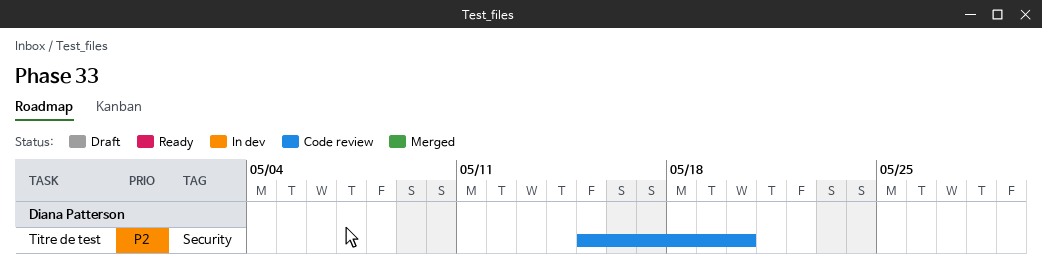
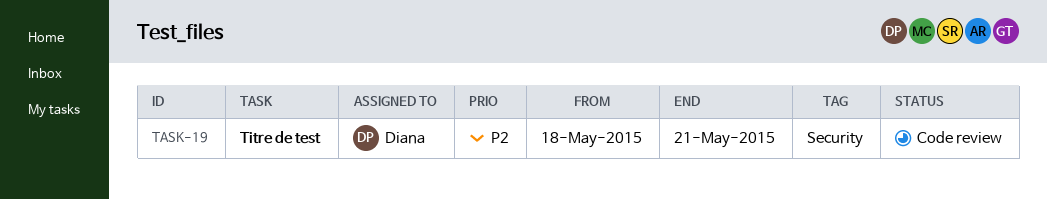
Titre de test, start: May 15 -> May 18
Titre de test, due: May 20 -> May 21

